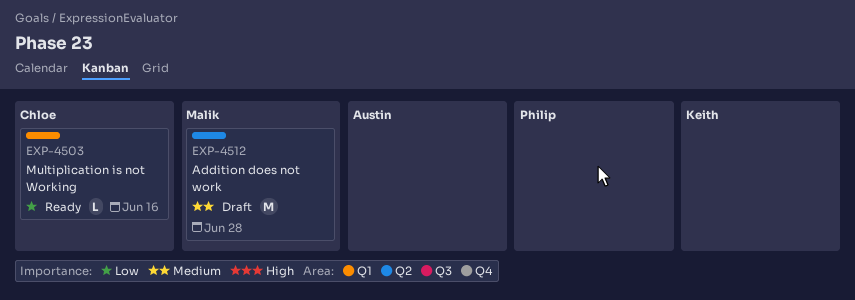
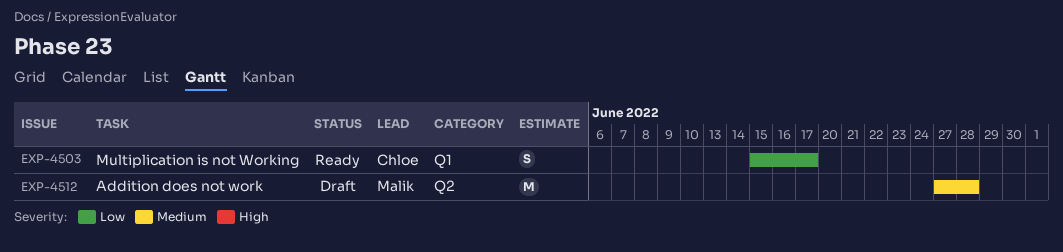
EXP-4503, estimate: L -> S
EXP-4503, due: Jun 16 -> Jun 17

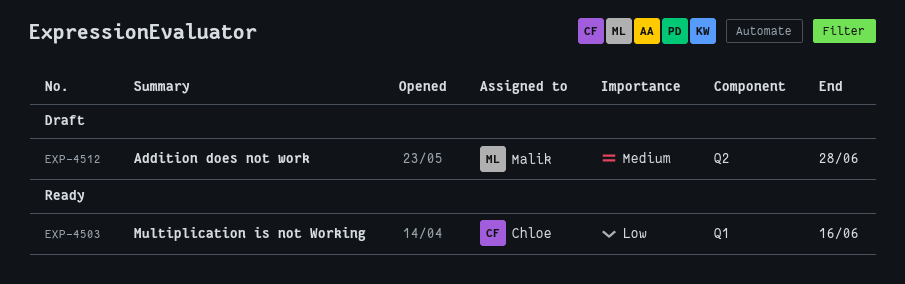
EXP-4503, due: Jun 17 -> Jun 16

